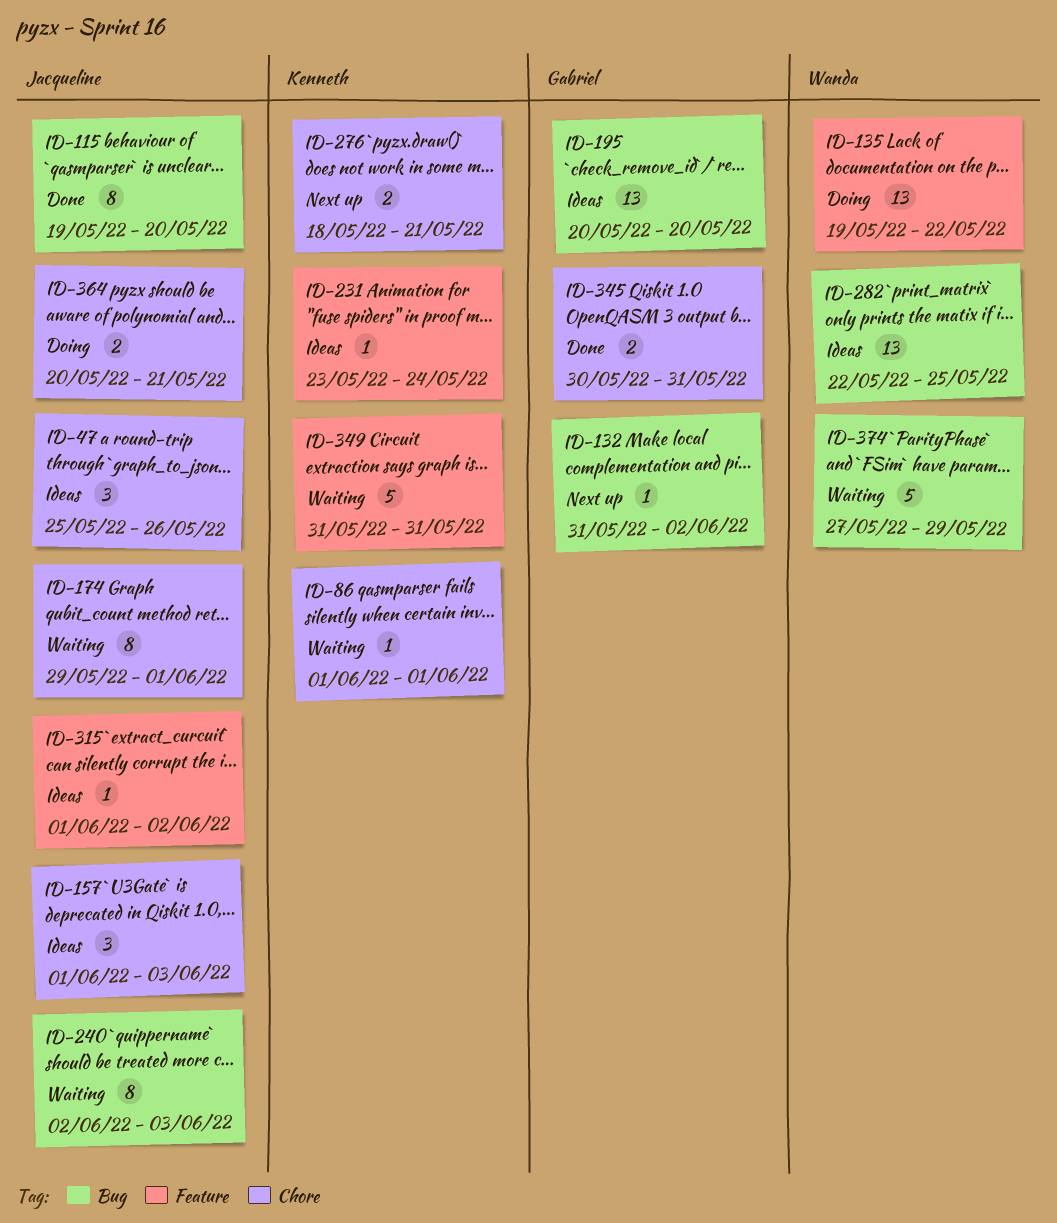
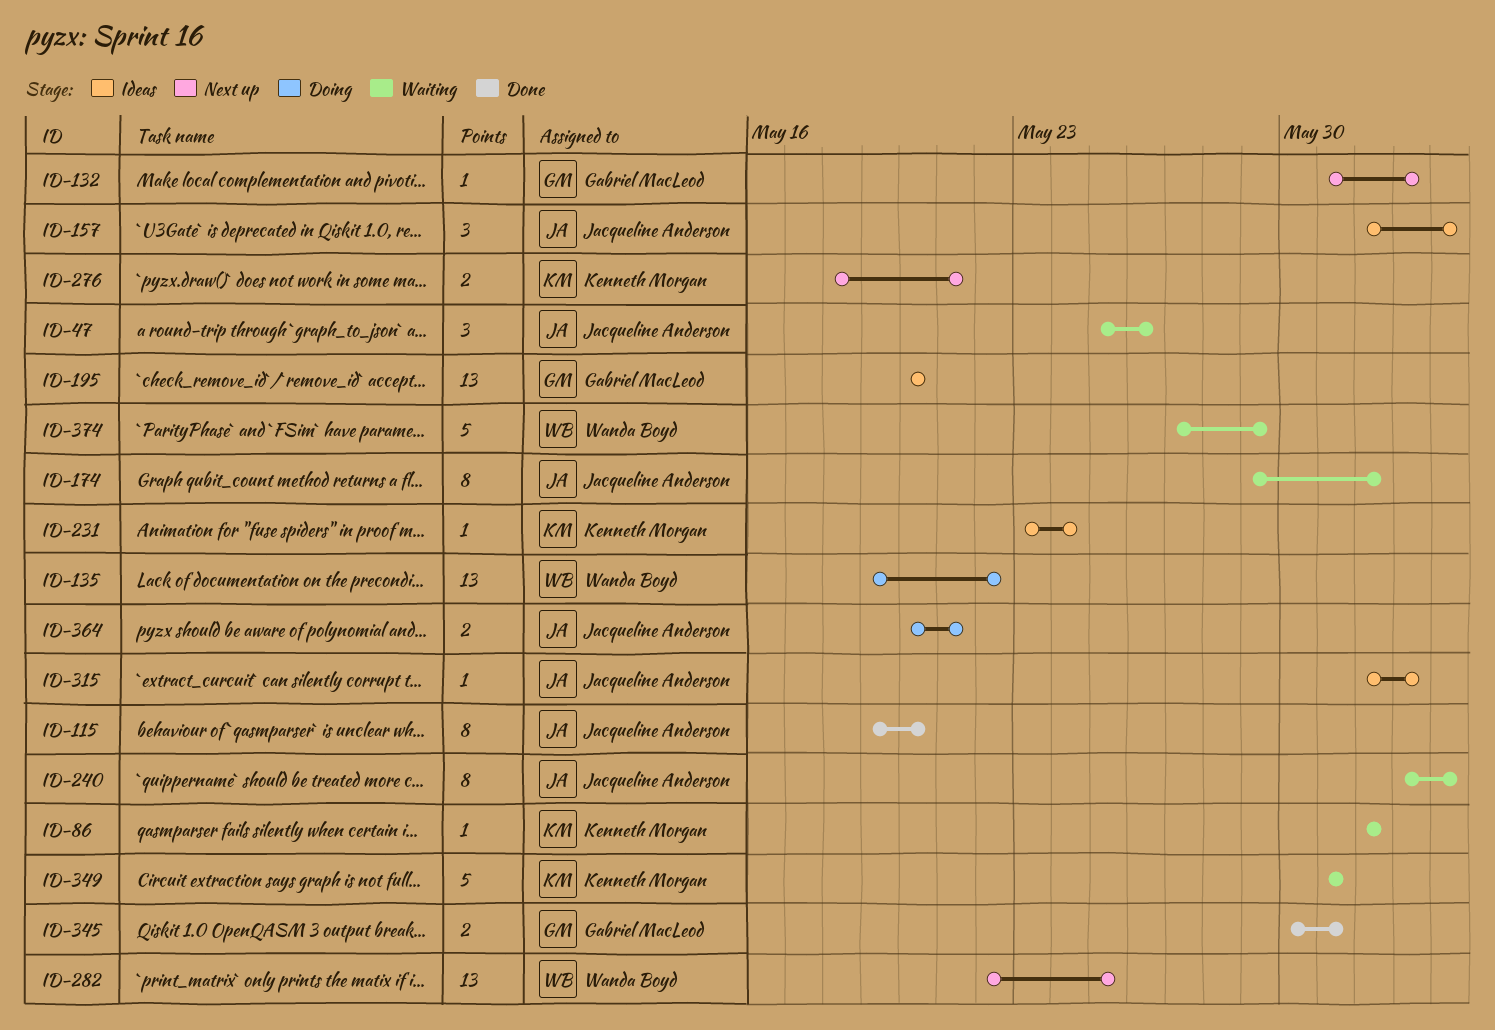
ID-47, status: Ideas -> Waiting
ID-282, status: Ideas -> Next up

